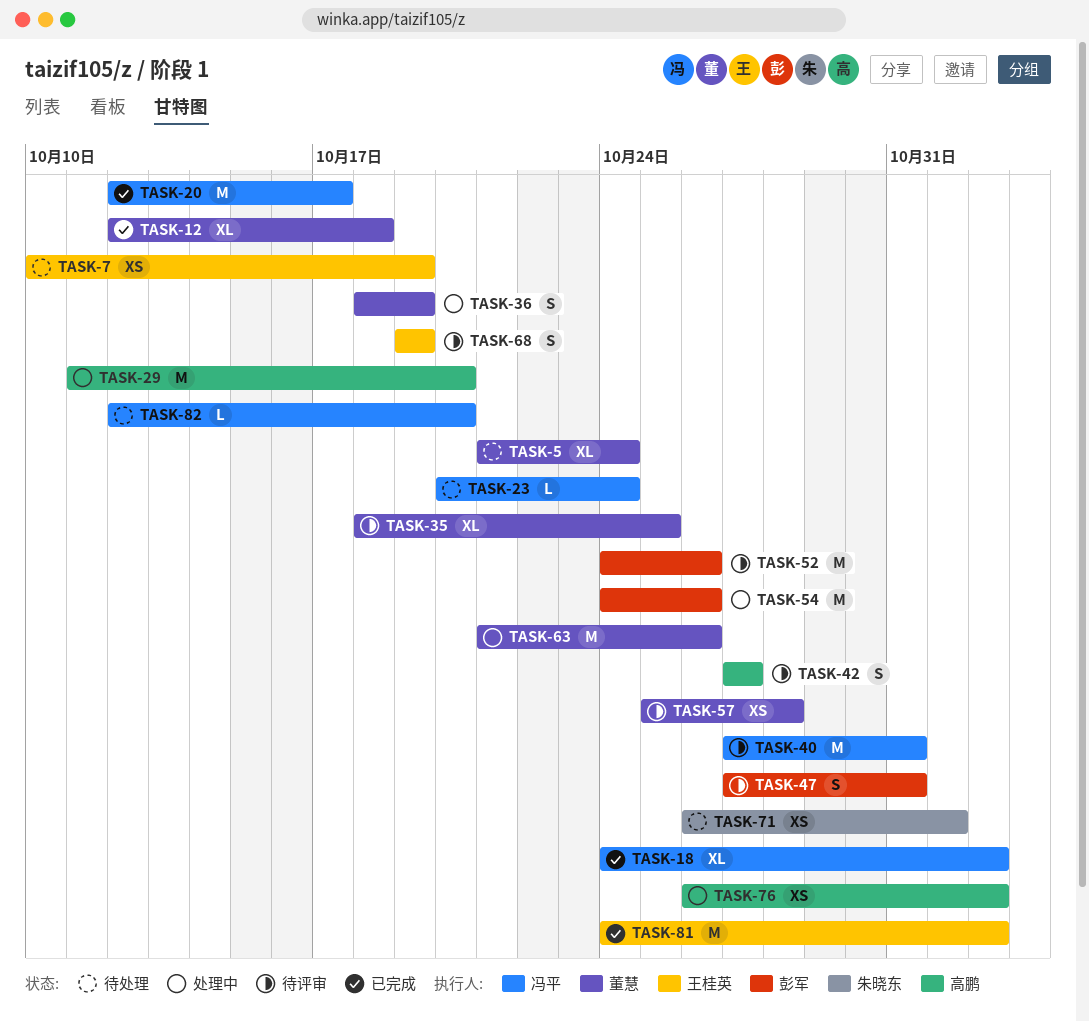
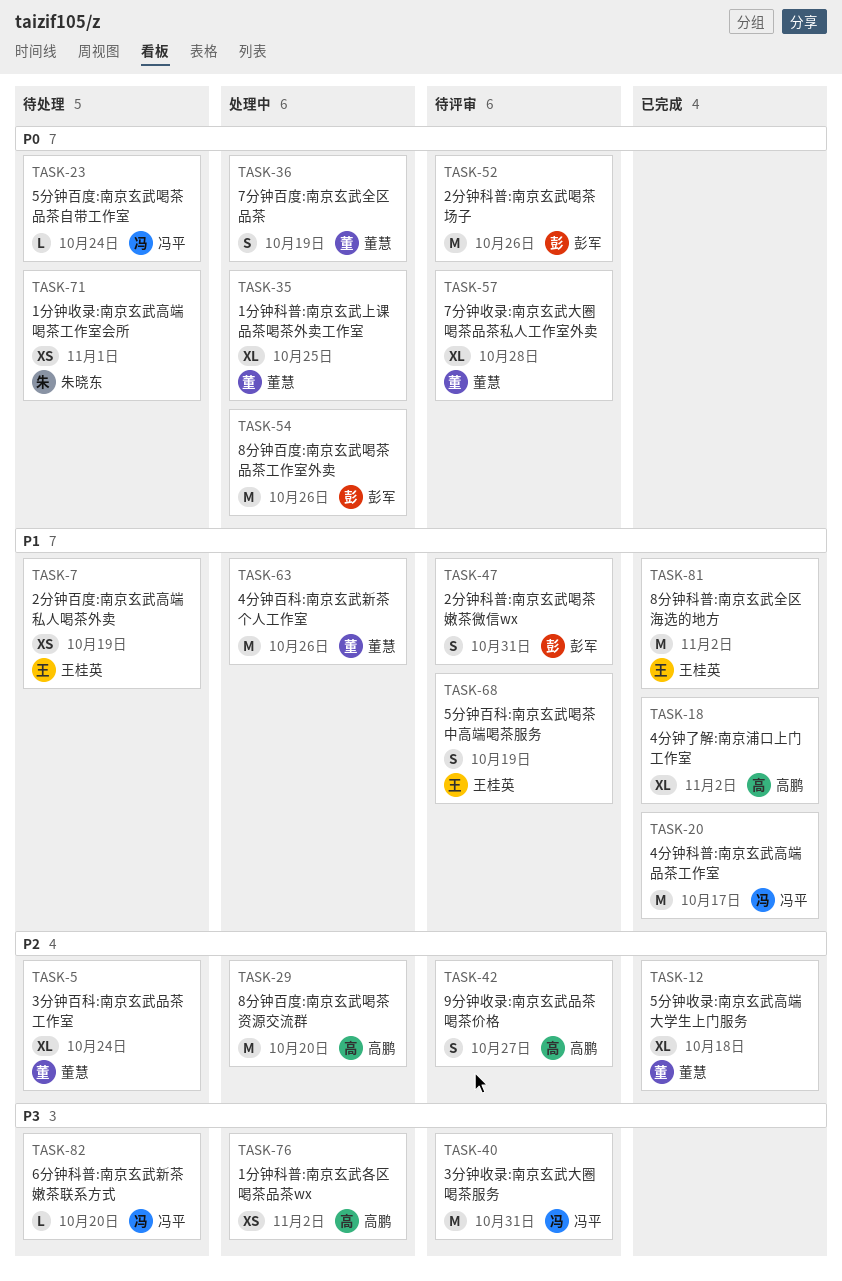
TASK-18, owner: 冯平 -> 高鹏
TASK-35, status: 待评审 -> 处理中
TASK-57, estimate: XS -> XL

